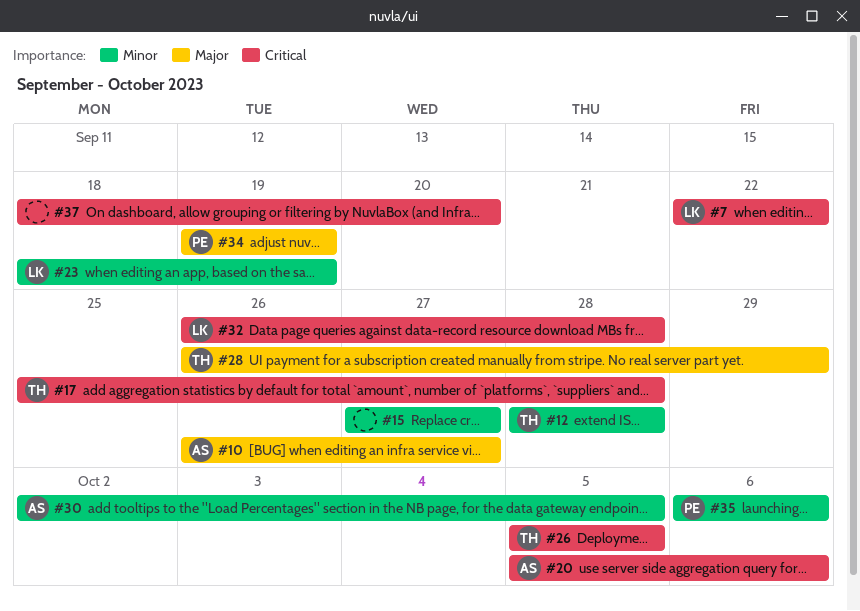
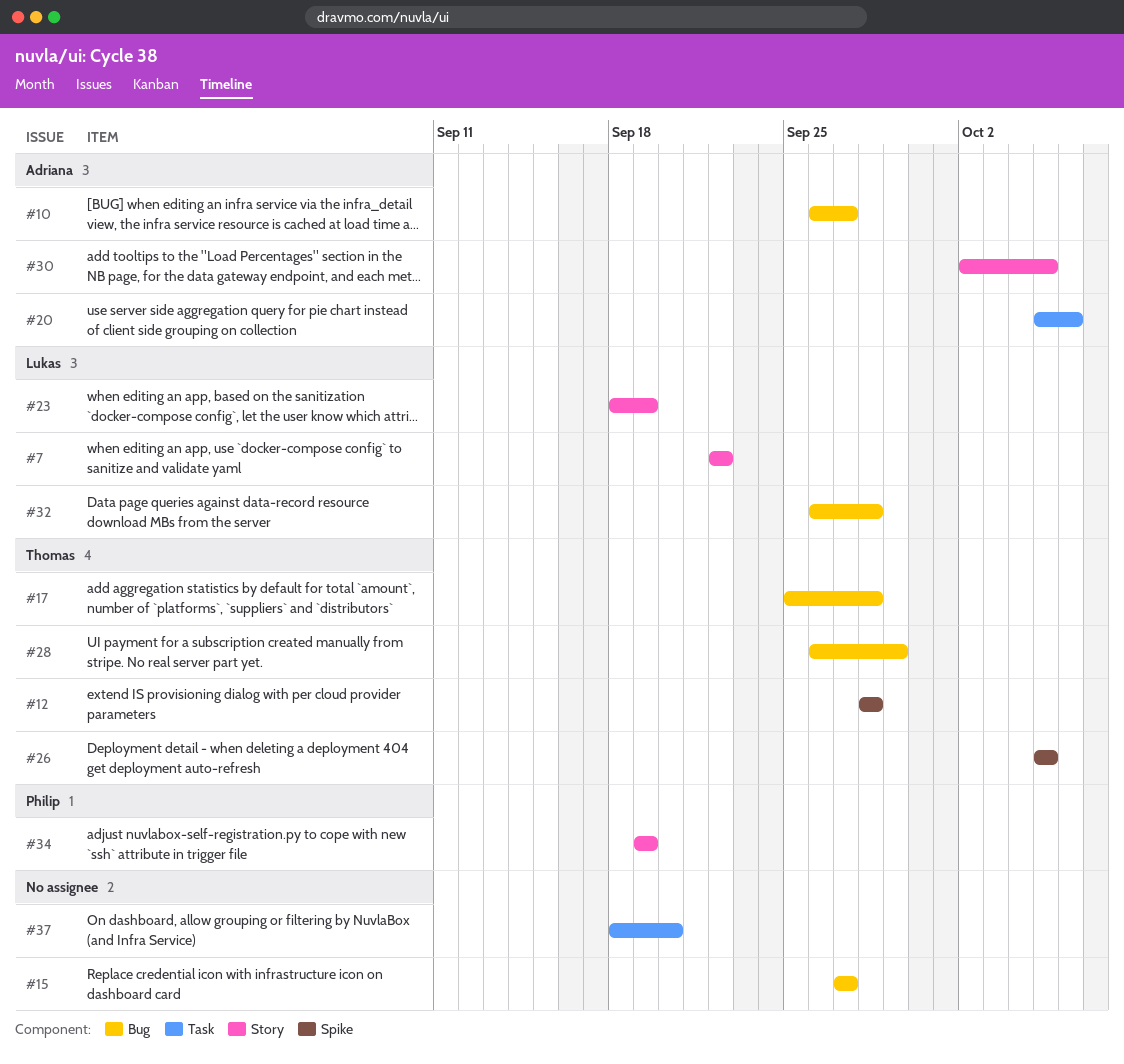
#35: present -> none

